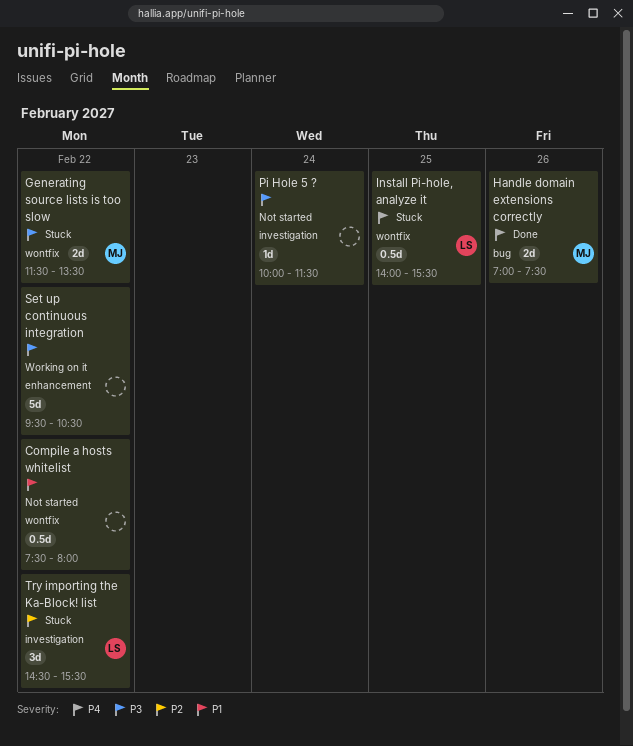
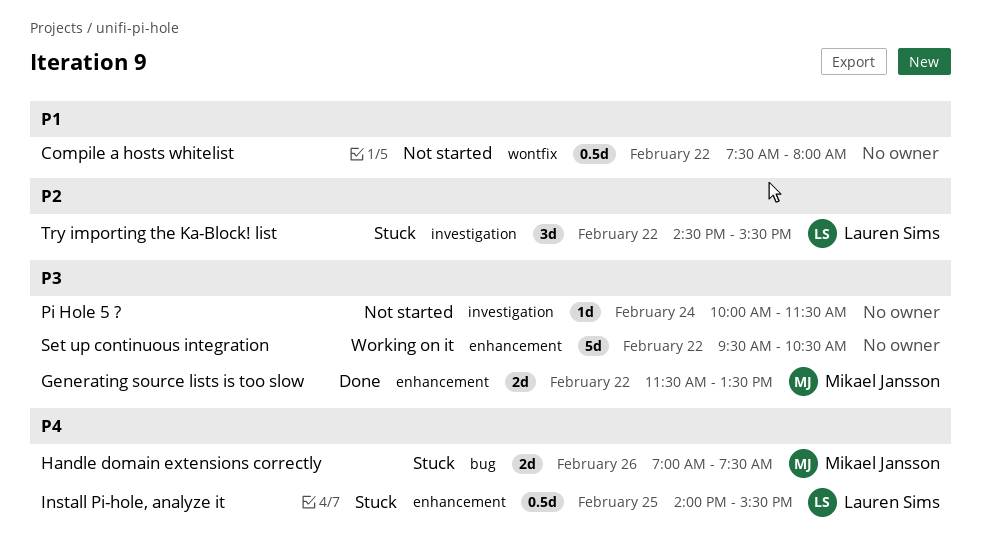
Generating source lists is too slow, status: Stuck -> Done
Generating source lists is too slow, label: wontfix -> enhancement
Handle domain extensions correctly, status: Done -> Stuck
Install Pi-hole, analyze it, label: wontfix -> enhancement

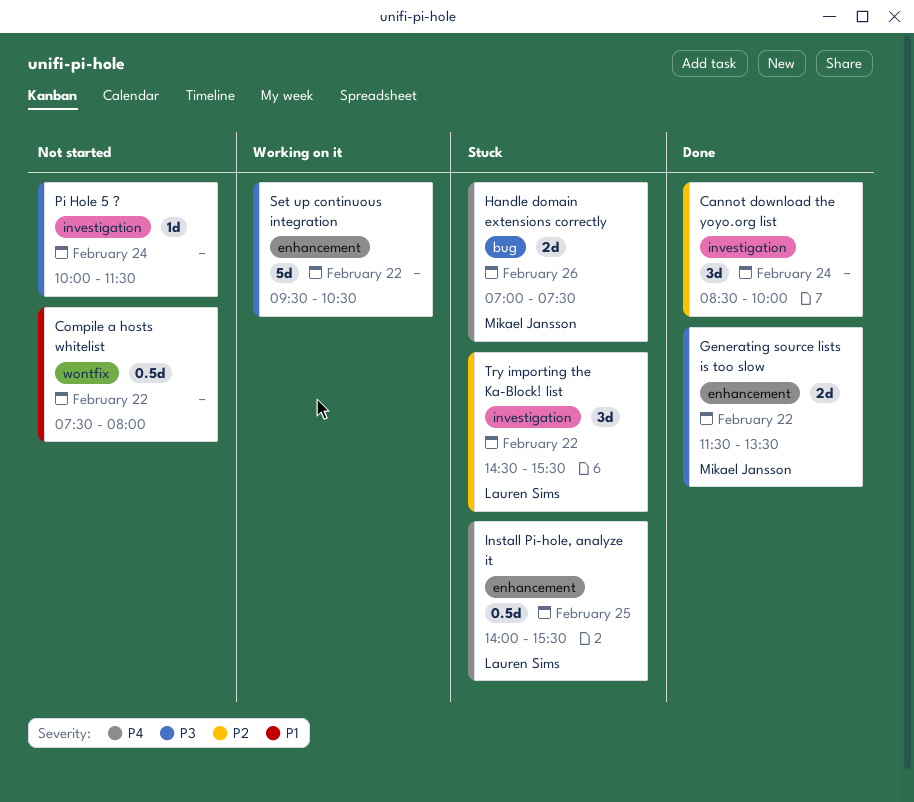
Cannot download the yoyo.org list: none -> present

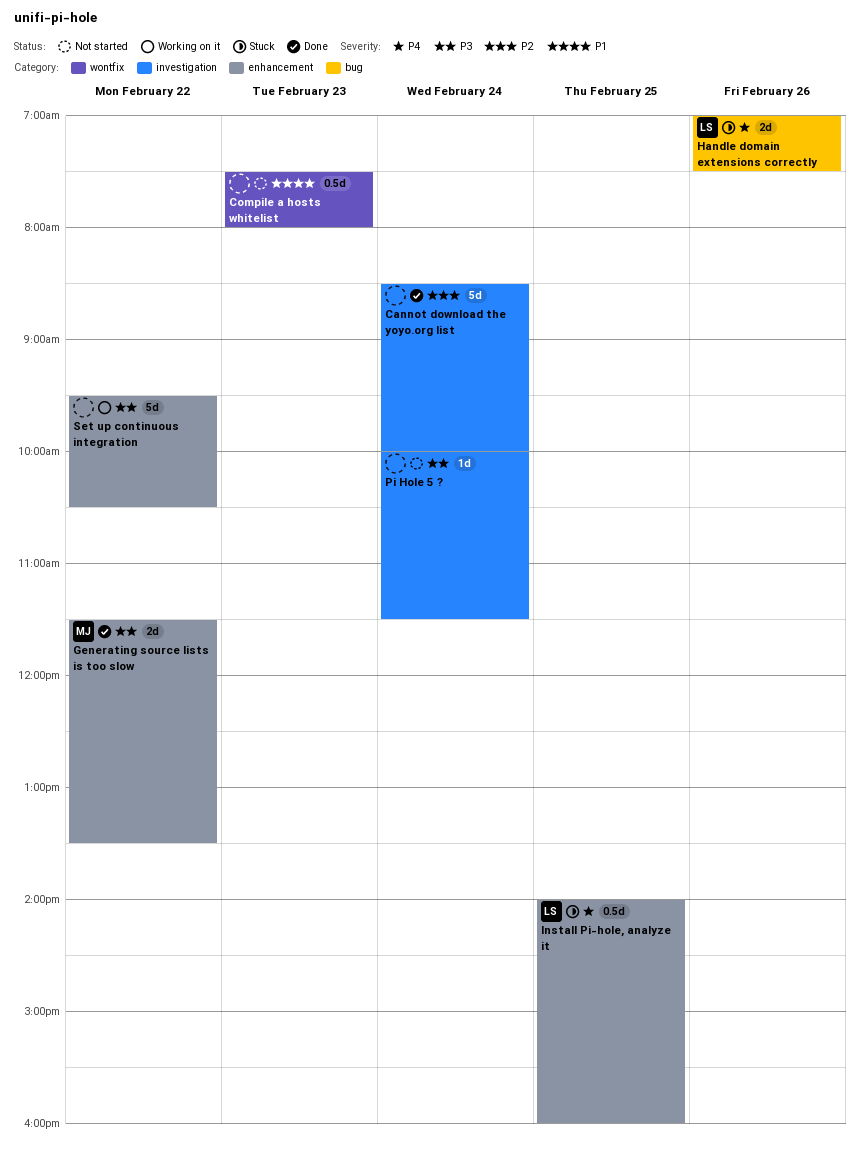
Cannot download the yoyo.org list, estimate: 3d -> 5d
Compile a hosts whitelist, day: Feb 22 -> Feb 23
Handle domain extensions correctly, owner: Mikael Jansson -> Lauren Sims
Install Pi-hole, analyze it, ends: 15:30 -> 16:00
Try importing the Ka-Block! list: present -> none

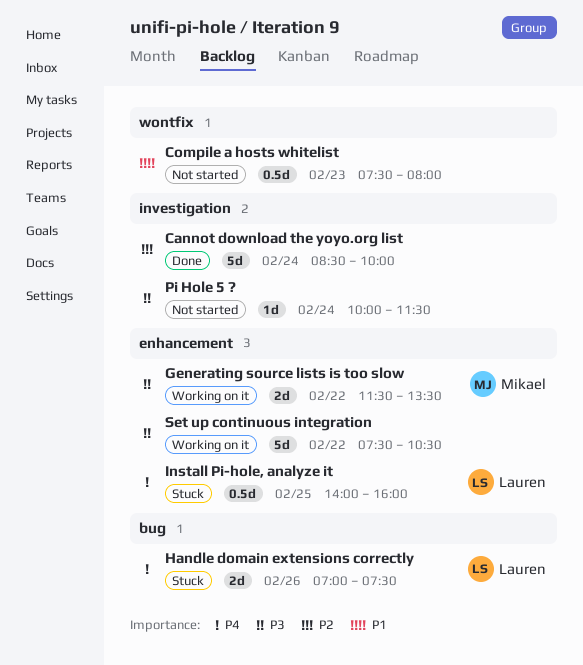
Generating source lists is too slow, status: Done -> Working on it
Set up continuous integration, begins: 09:30 -> 07:30

